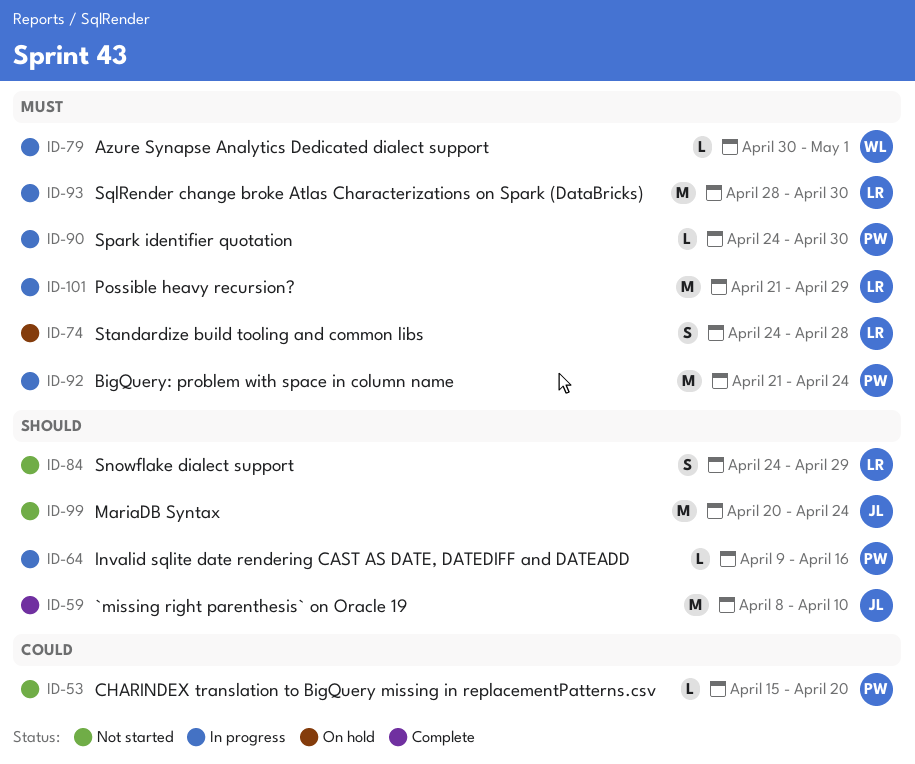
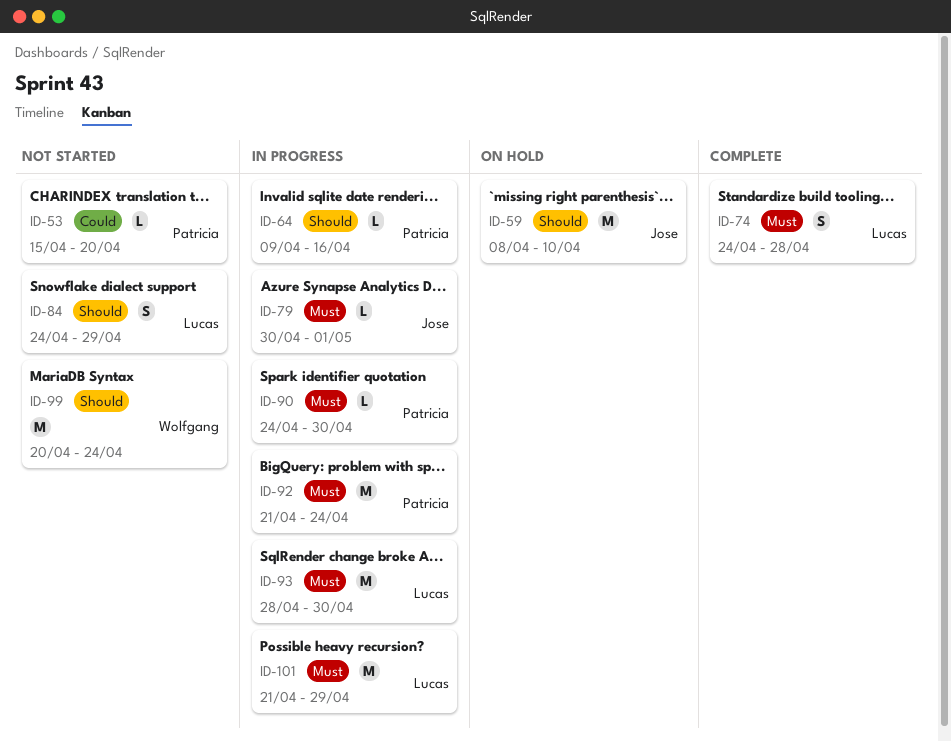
ID-59, status: Complete -> On hold
ID-74, status: On hold -> Complete
ID-79, owner: Wolfgang -> Jose
ID-99, owner: Jose -> Wolfgang

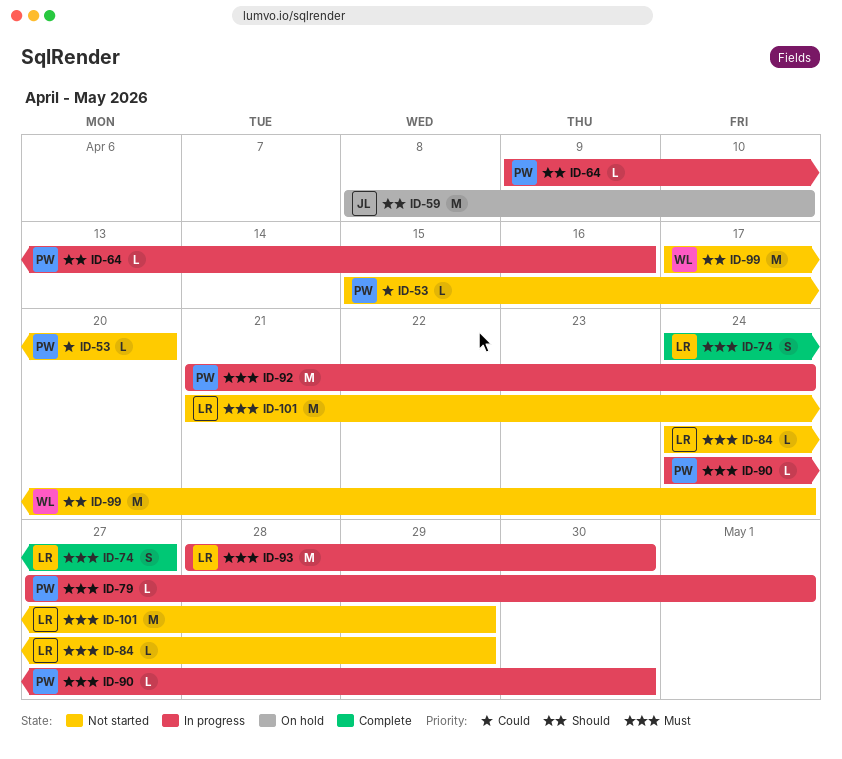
ID-74, due: Apr 28 -> Apr 27
ID-79, owner: Jose -> Patricia
ID-79, start: Apr 30 -> Apr 27
ID-84, priority: Should -> Must
ID-84, estimate: S -> L
ID-99, start: Apr 20 -> Apr 17
ID-101, status: In progress -> Not started

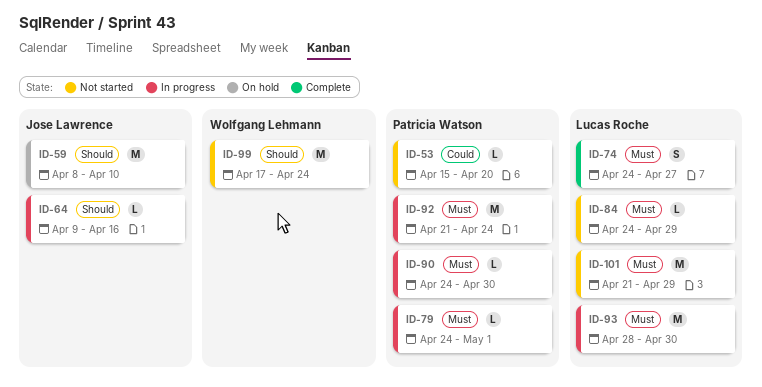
ID-64, owner: Patricia Watson -> Jose Lawrence
ID-79, start: Apr 27 -> Apr 24

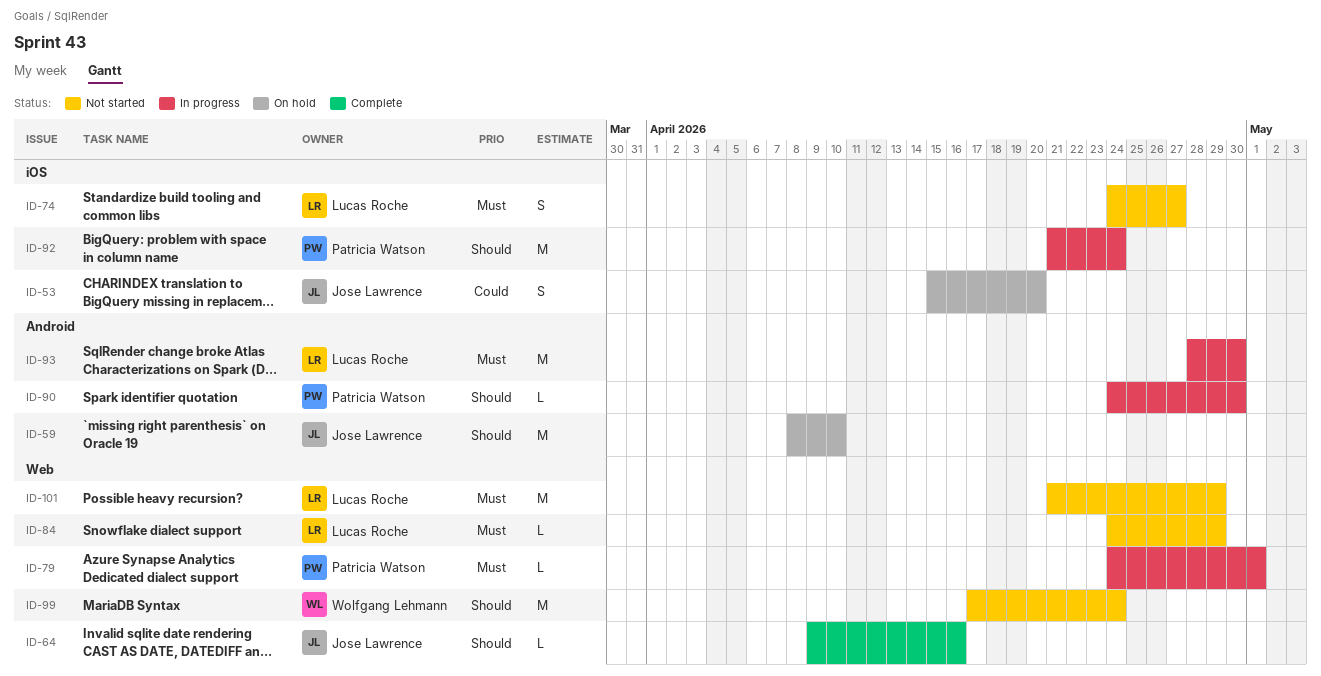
ID-53, status: Not started -> On hold
ID-53, owner: Patricia Watson -> Jose Lawrence
ID-53, estimate: L -> S
ID-64, status: In progress -> Complete
ID-74, status: Complete -> Not started
ID-90, priority: Must -> Should
ID-92, priority: Must -> Should

